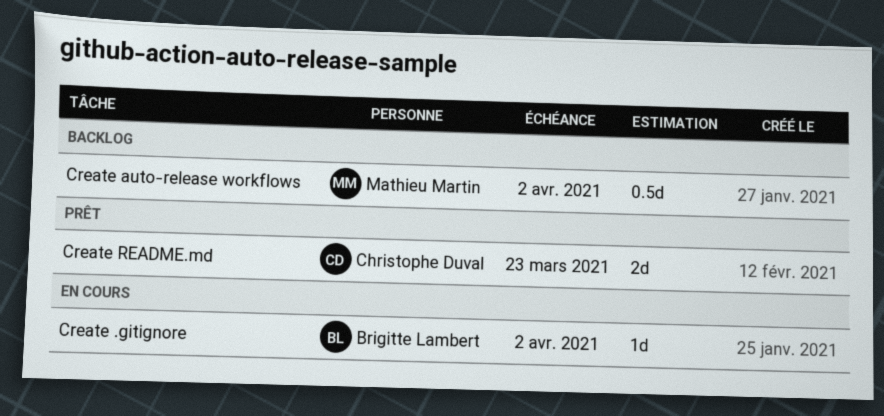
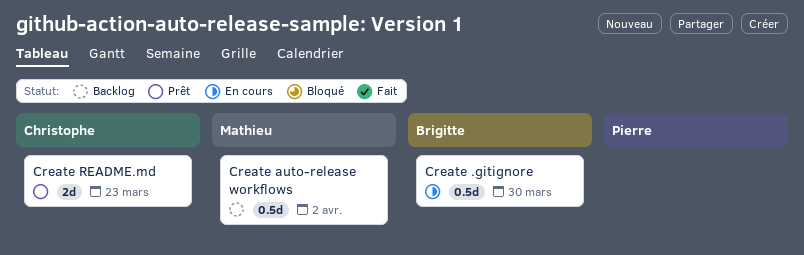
Create .gitignore, estimate: 1d -> 0.5d
Create .gitignore, due: Apr 2 -> Mar 30

